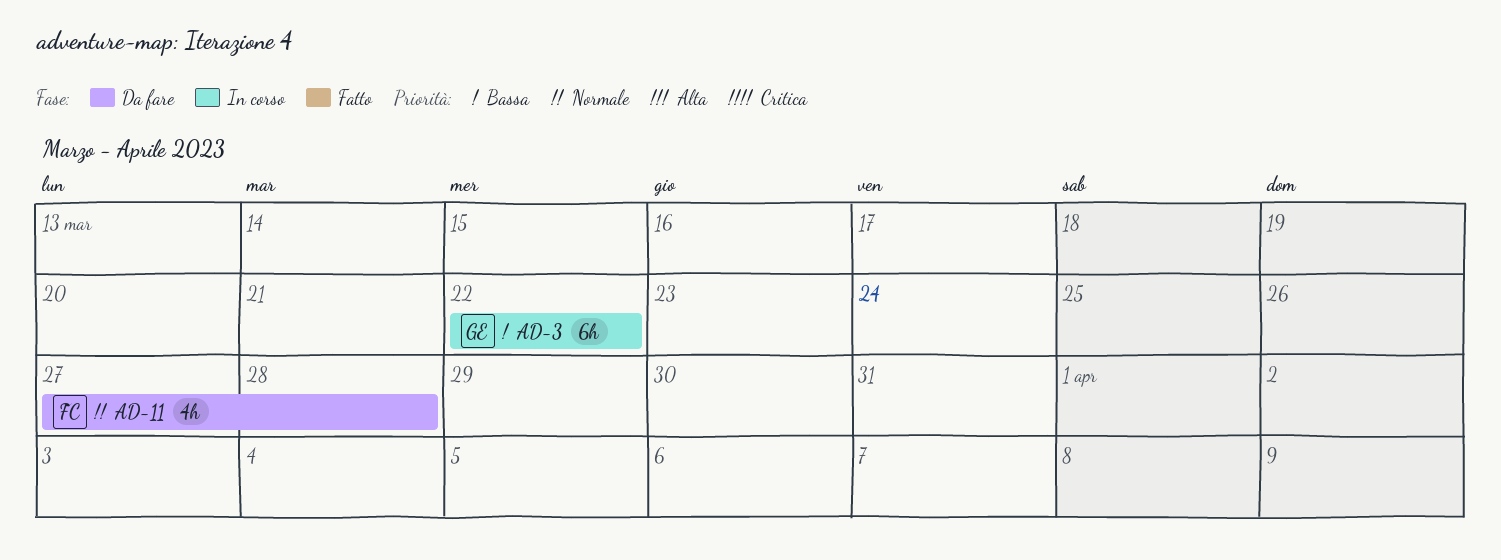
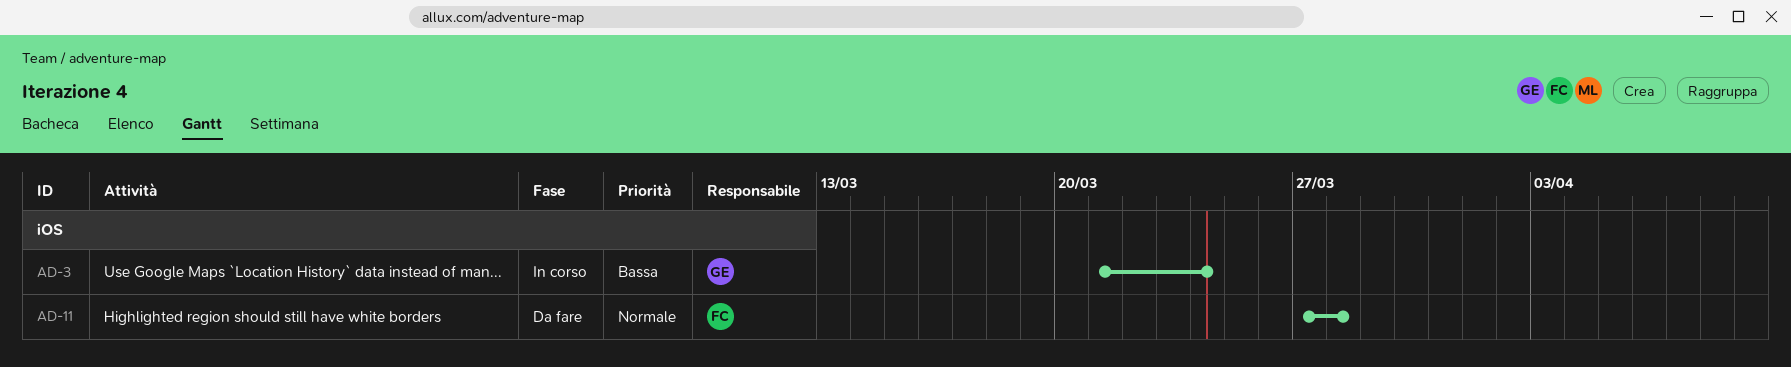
AD-3, start: Mar 22 -> Mar 21
AD-3, due: Mar 22 -> Mar 24

